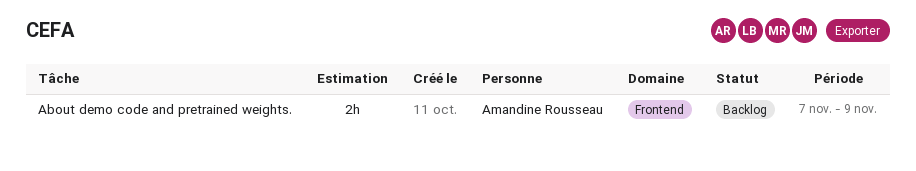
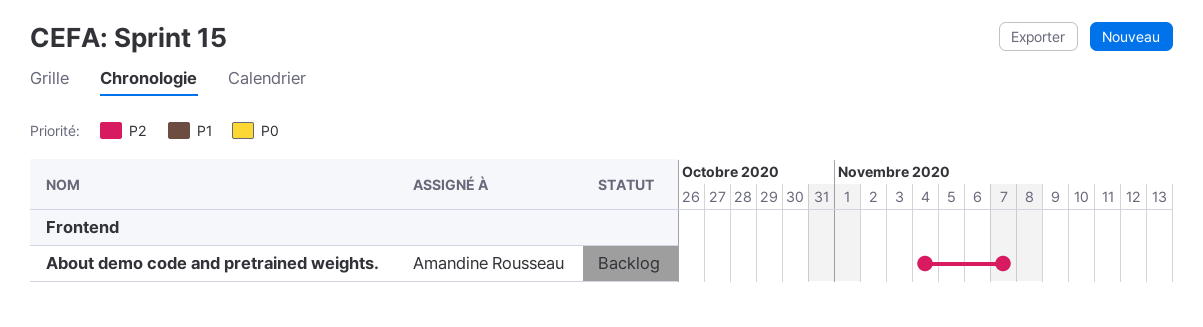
About demo code and pretrained weights., start: Nov 7 -> Nov 4
About demo code and pretrained weights., due: Nov 9 -> Nov 7

